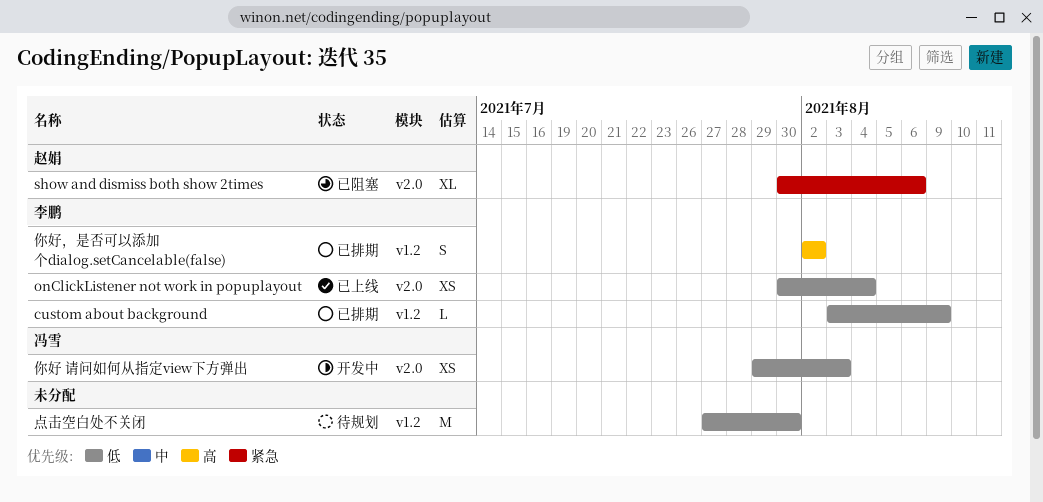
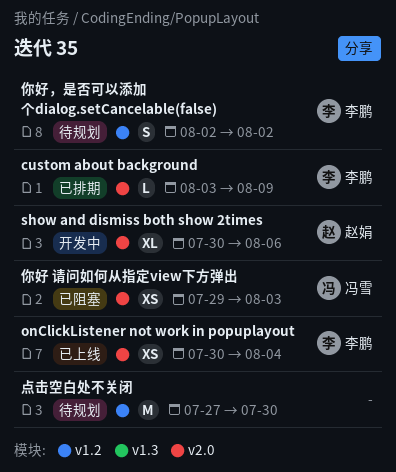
custom about background, label: v1.2 -> v2.0
show and dismiss both show 2times, status: 已阻塞 -> 开发中
你好 请问如何从指定view下方弹出, status: 开发中 -> 已阻塞
你好，是否可以添加个dialog.setCancelable(false), status: 已排期 -> 待规划

